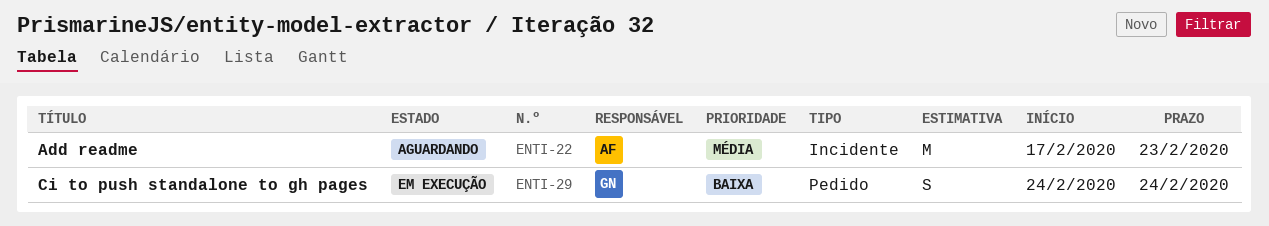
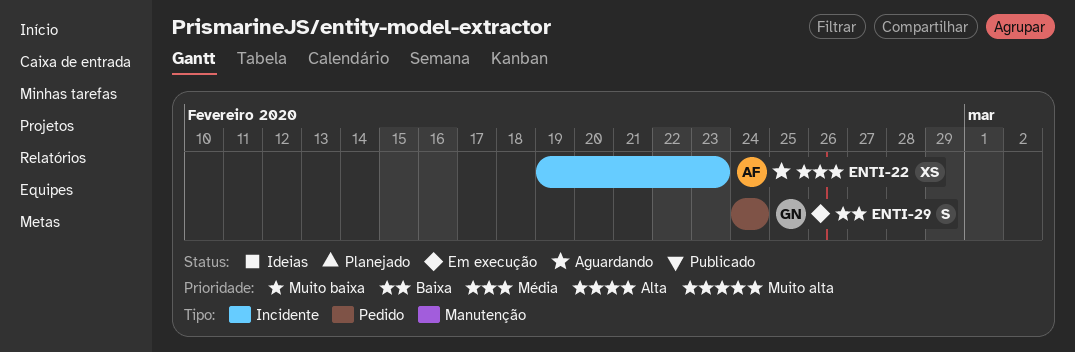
ENTI-22, estimate: M -> XS
ENTI-22, start: Feb 17 -> Feb 19

